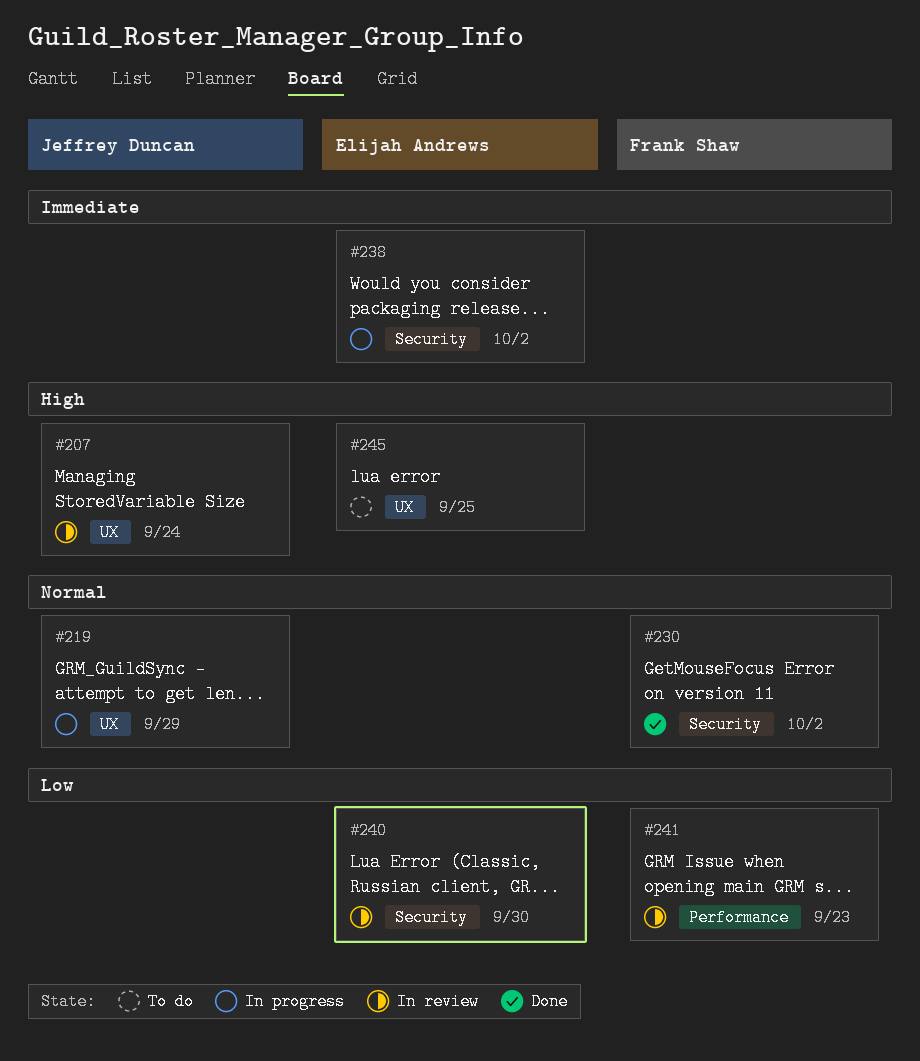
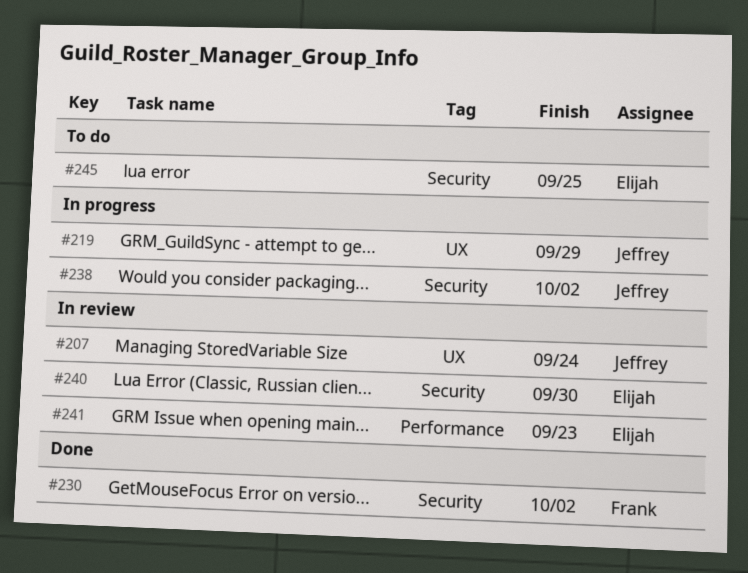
#238, owner: Elijah Andrews -> Jeffrey Duncan
#241, owner: Frank Shaw -> Elijah Andrews
#245, label: UX -> Security

